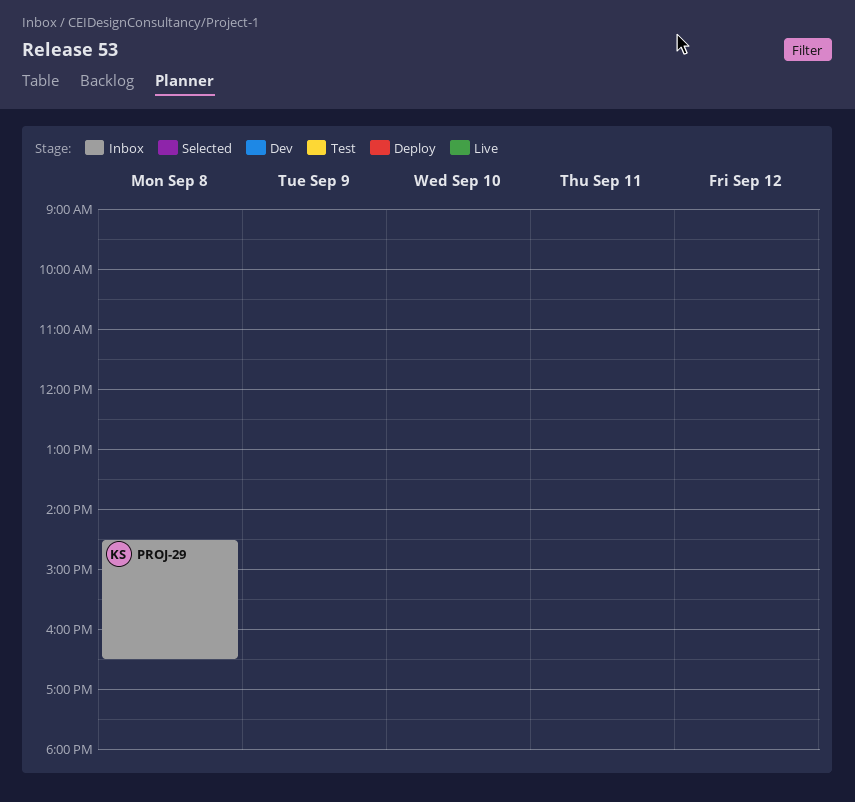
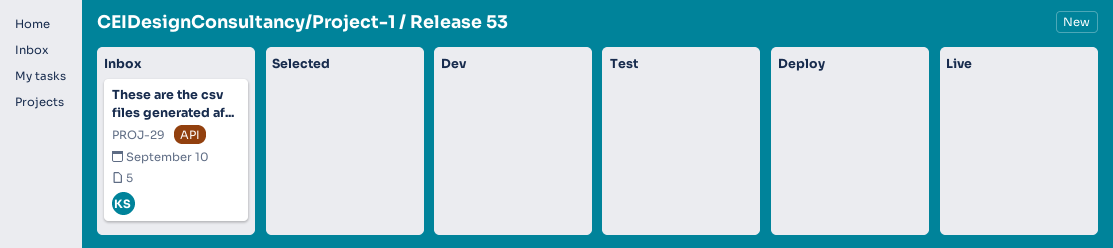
PROJ-29, day: Sep 8 -> Sep 10

